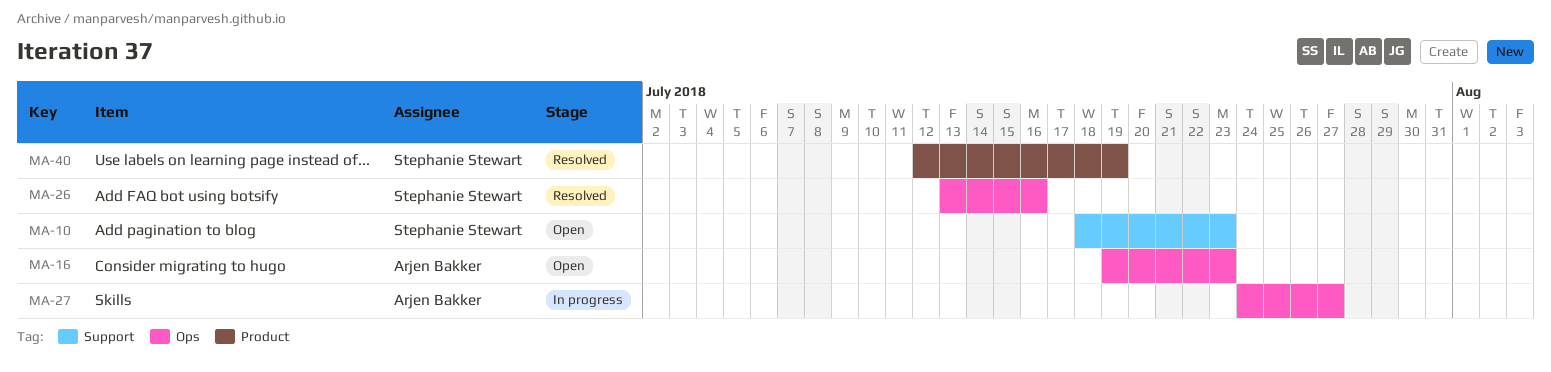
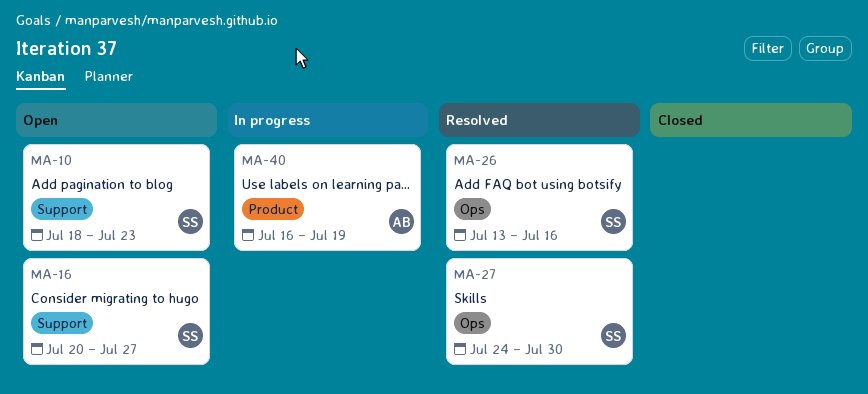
MA-16, owner: Arjen Bakker -> Stephanie Stewart
MA-16, label: Ops -> Support
MA-16, start: Jul 19 -> Jul 20
MA-16, due: Jul 23 -> Jul 27
MA-27, status: In progress -> Resolved
MA-27, owner: Arjen Bakker -> Stephanie Stewart
MA-27, due: Jul 27 -> Jul 30
MA-40, status: Resolved -> In progress
MA-40, owner: Stephanie Stewart -> Arjen Bakker
MA-40, start: Jul 12 -> Jul 16

